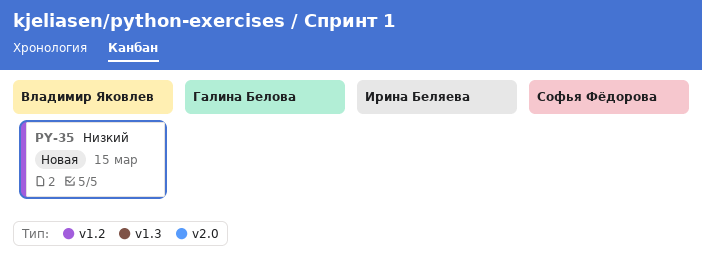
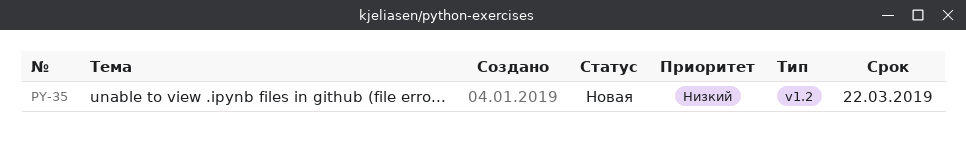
PY-35, due: Mar 15 -> Mar 22

